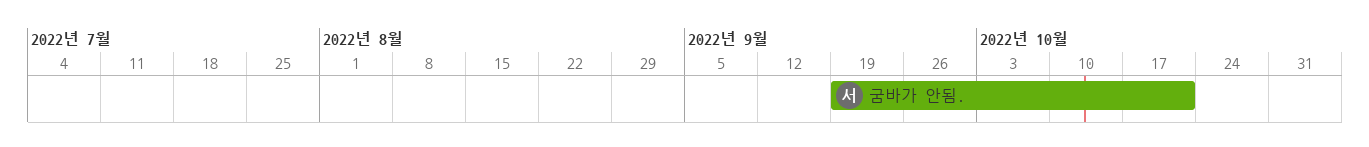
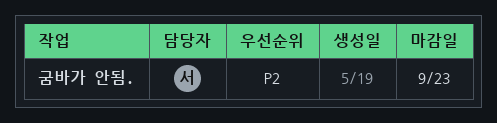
굼바가 안됨., due: Oct 21 -> Sep 23

